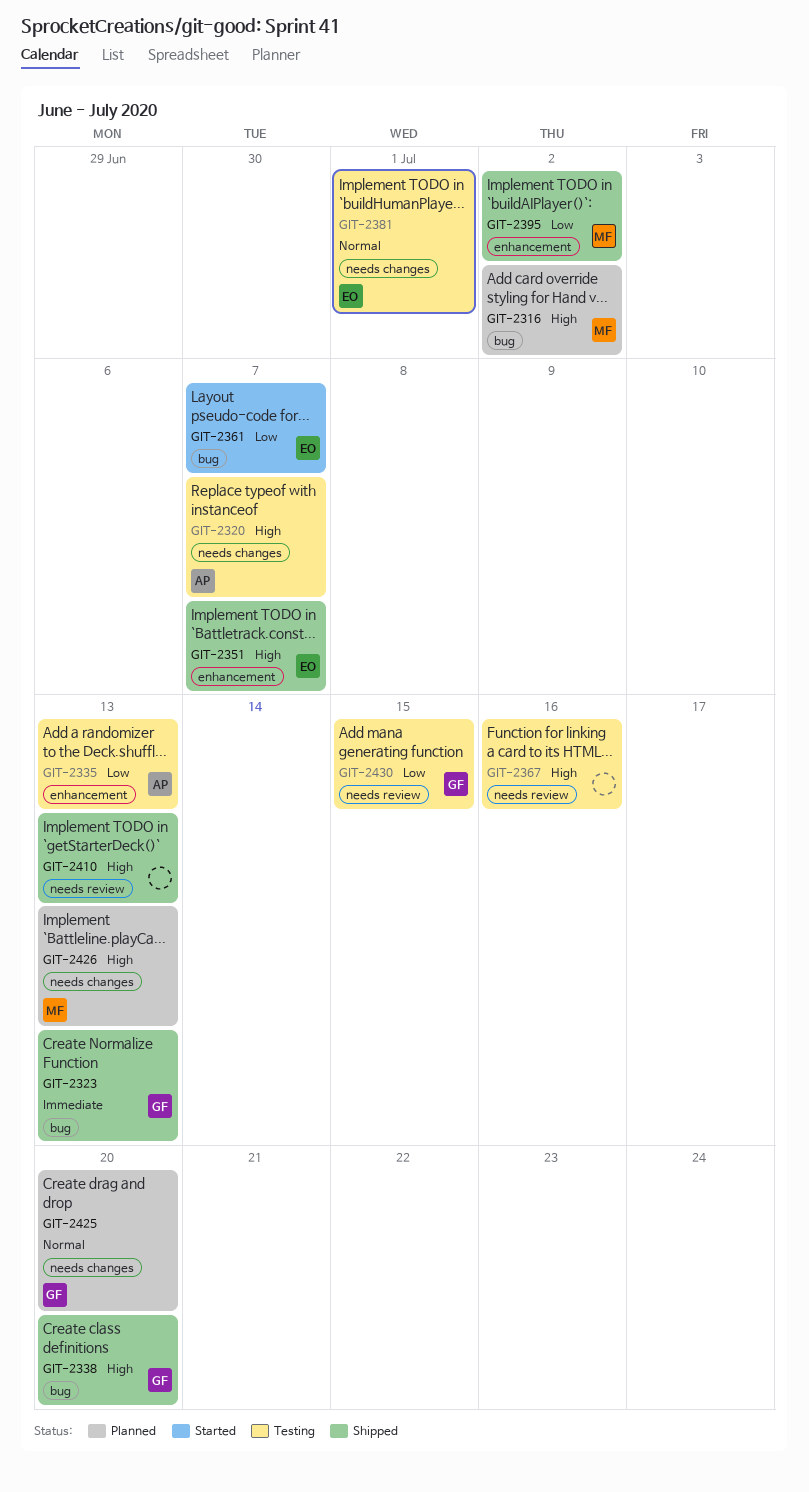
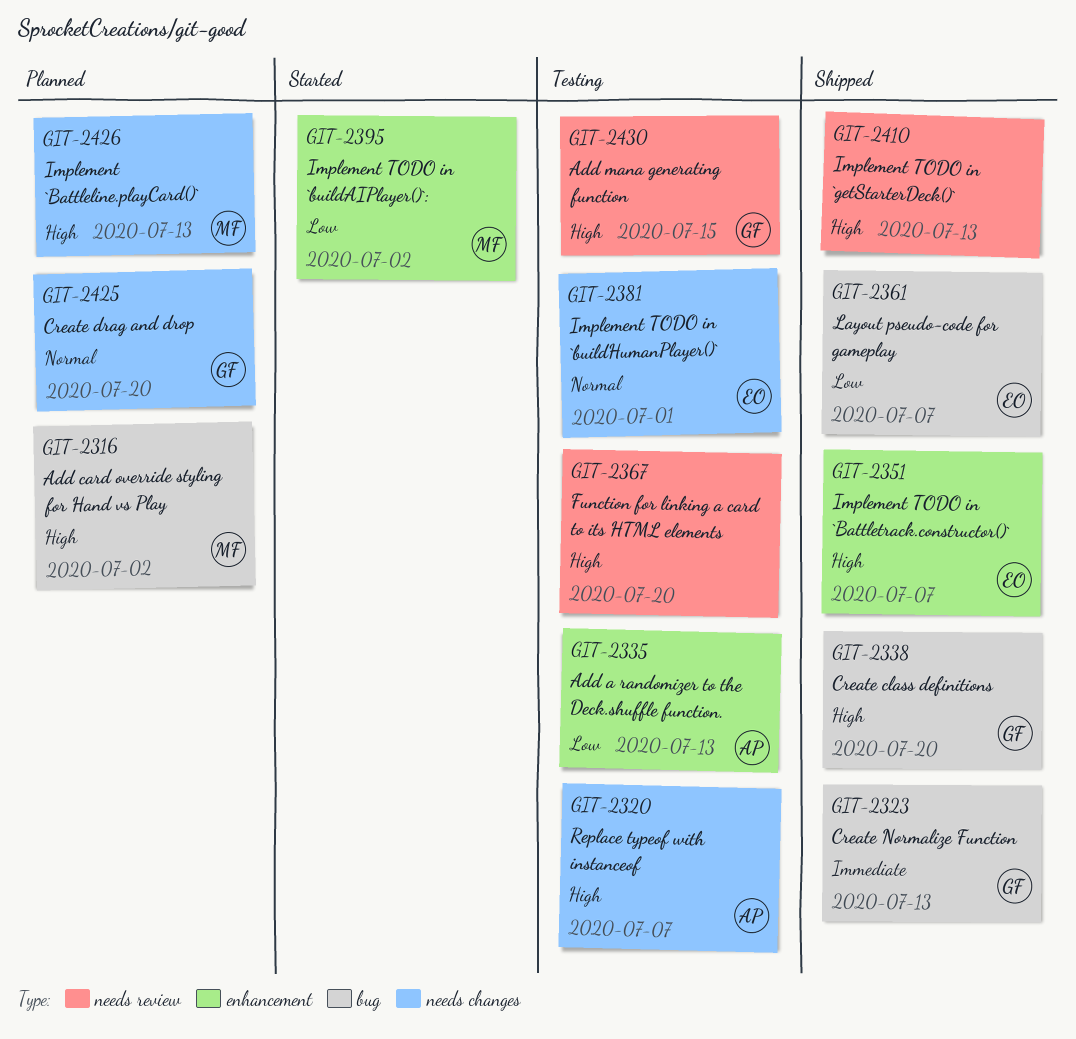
GIT-2361, status: Started -> Shipped
GIT-2367, due: Jul 16 -> Jul 20
GIT-2395, status: Shipped -> Started
GIT-2430, priority: Low -> High

